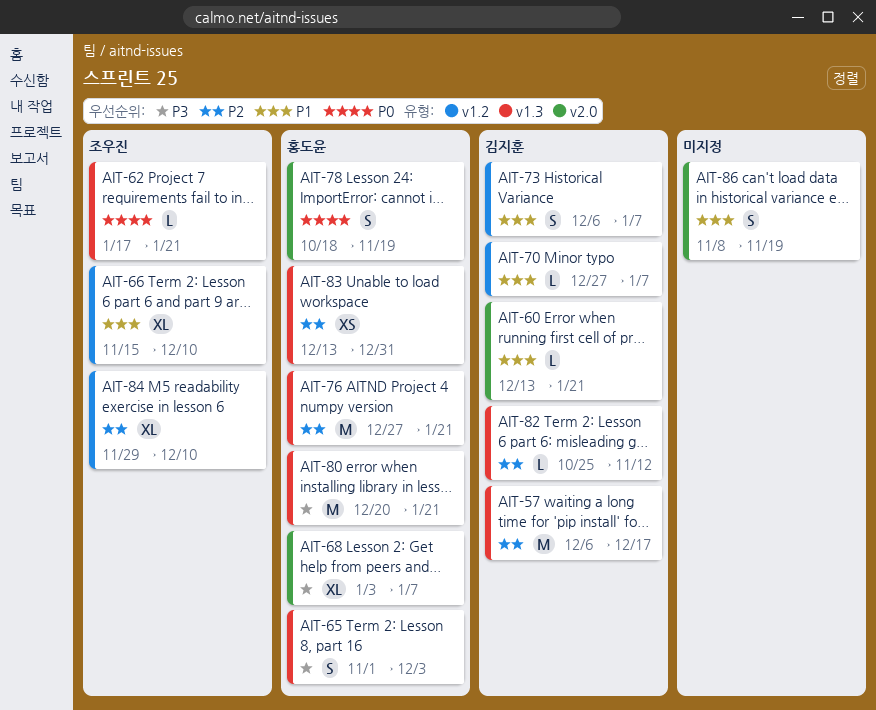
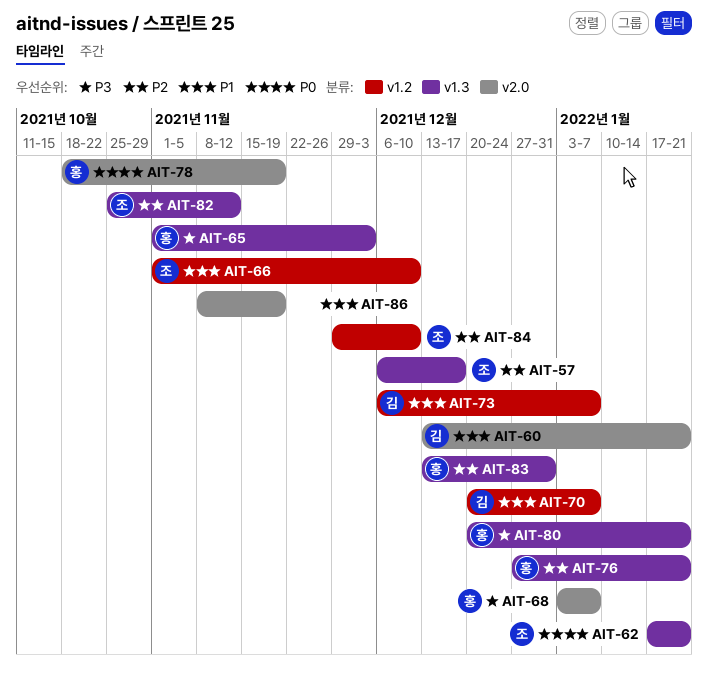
AIT-57, owner: 김지훈 -> 조우진
AIT-66, start: Nov 15 -> Nov 1
AIT-70, start: Dec 27 -> Dec 20
AIT-82, owner: 김지훈 -> 조우진

